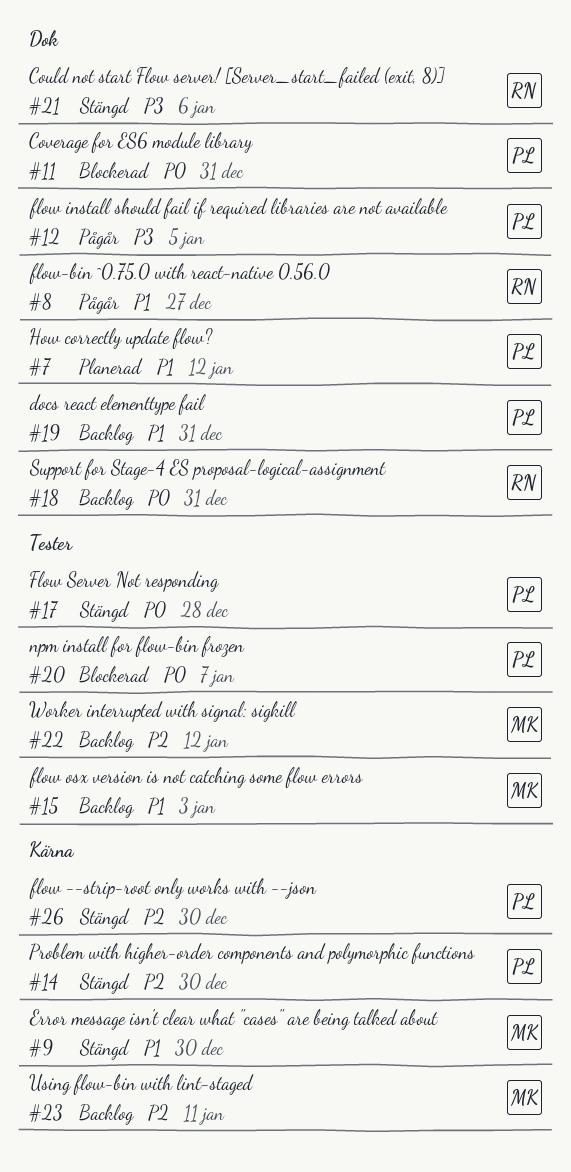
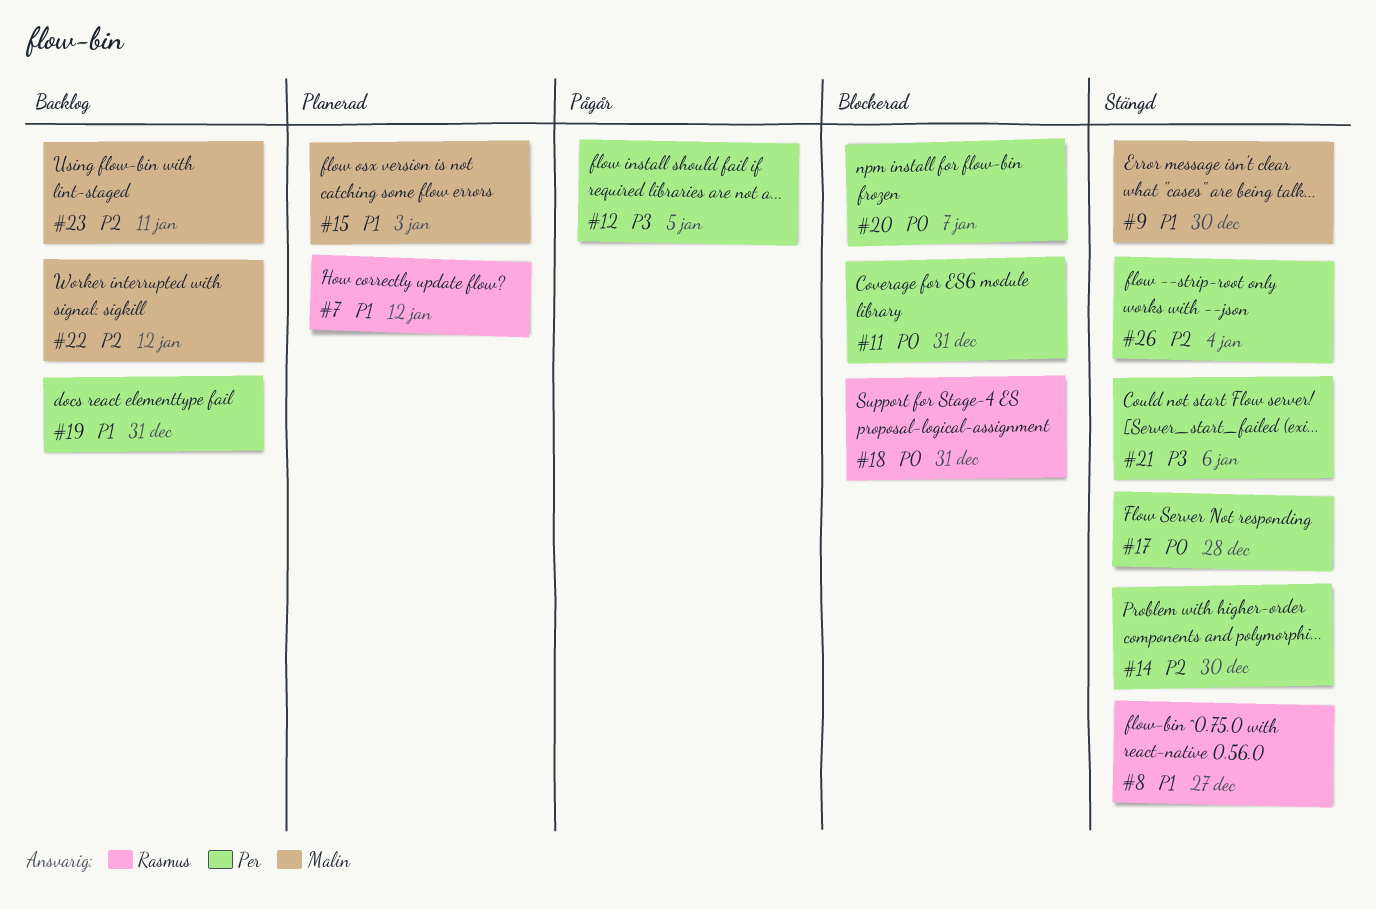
#7, owner: Per -> Rasmus
#8, status: Pågår -> Stängd
#15, status: Backlog -> Planerad
#18, status: Backlog -> Blockerad
#21, owner: Rasmus -> Per
#26, due: Dec 30 -> Jan 4

